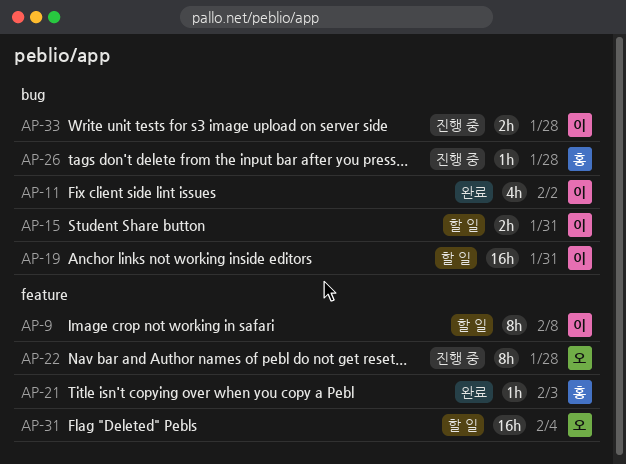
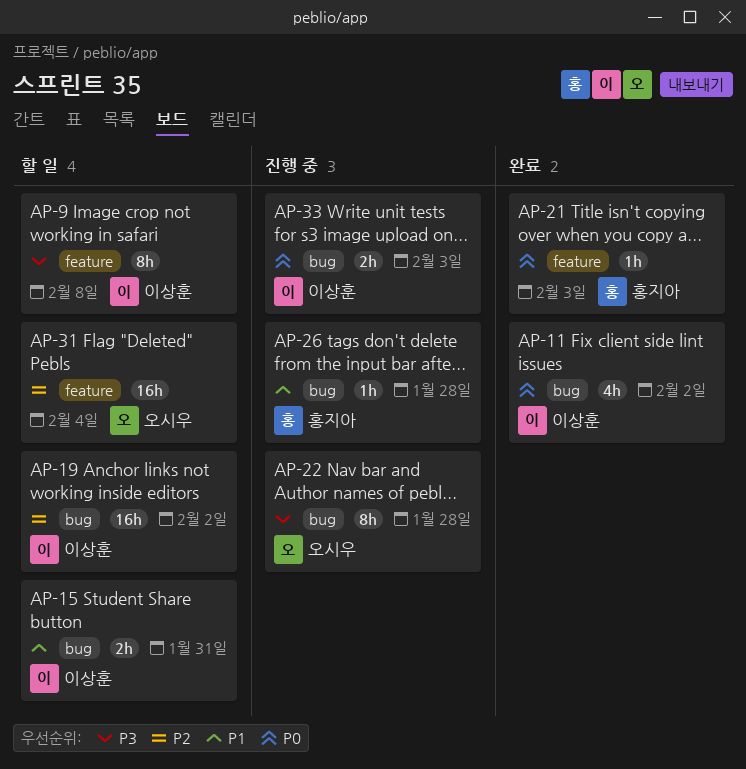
AP-19, due: Jan 31 -> Feb 2
AP-22, label: feature -> bug
AP-33, due: Jan 28 -> Feb 3

